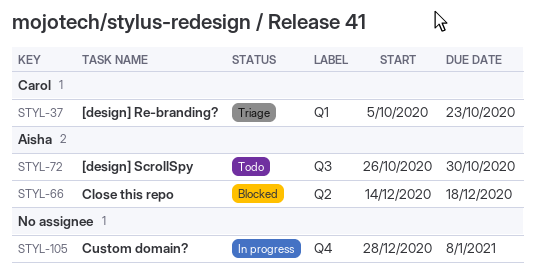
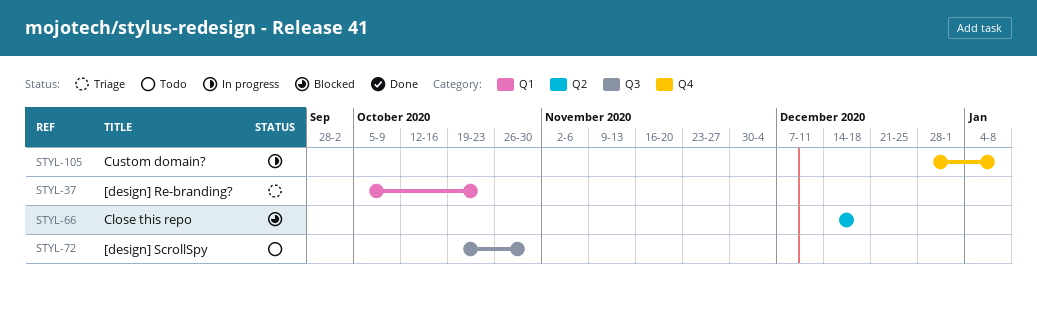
STYL-72, start: Oct 26 -> Oct 19

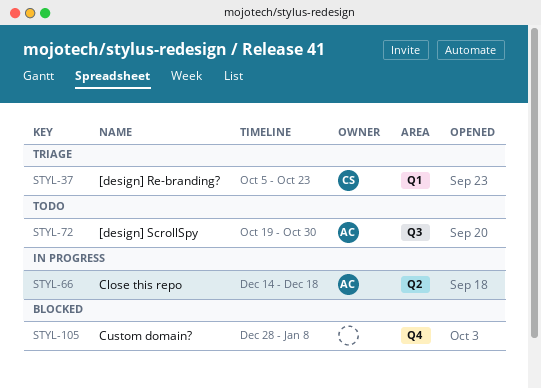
STYL-66, status: Blocked -> In progress
STYL-105, status: In progress -> Blocked

